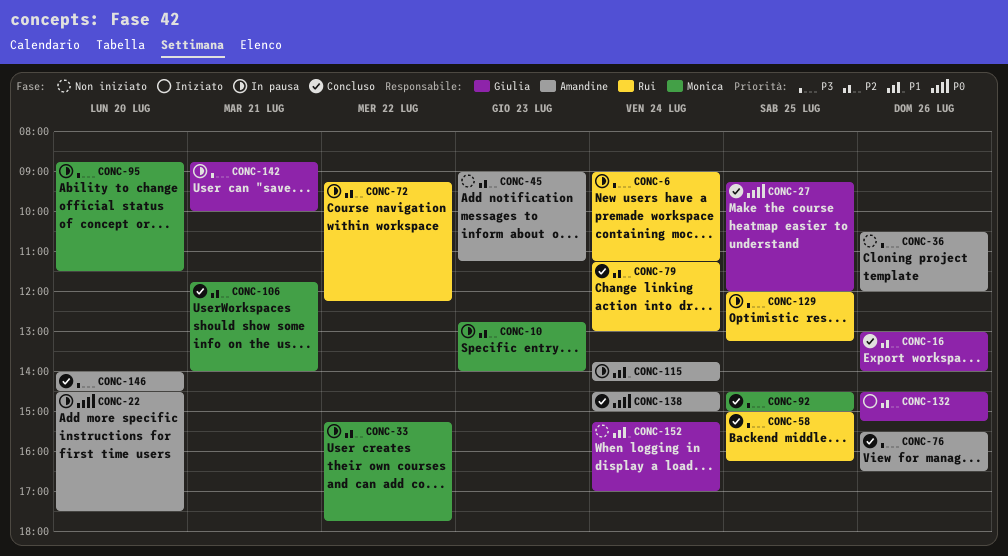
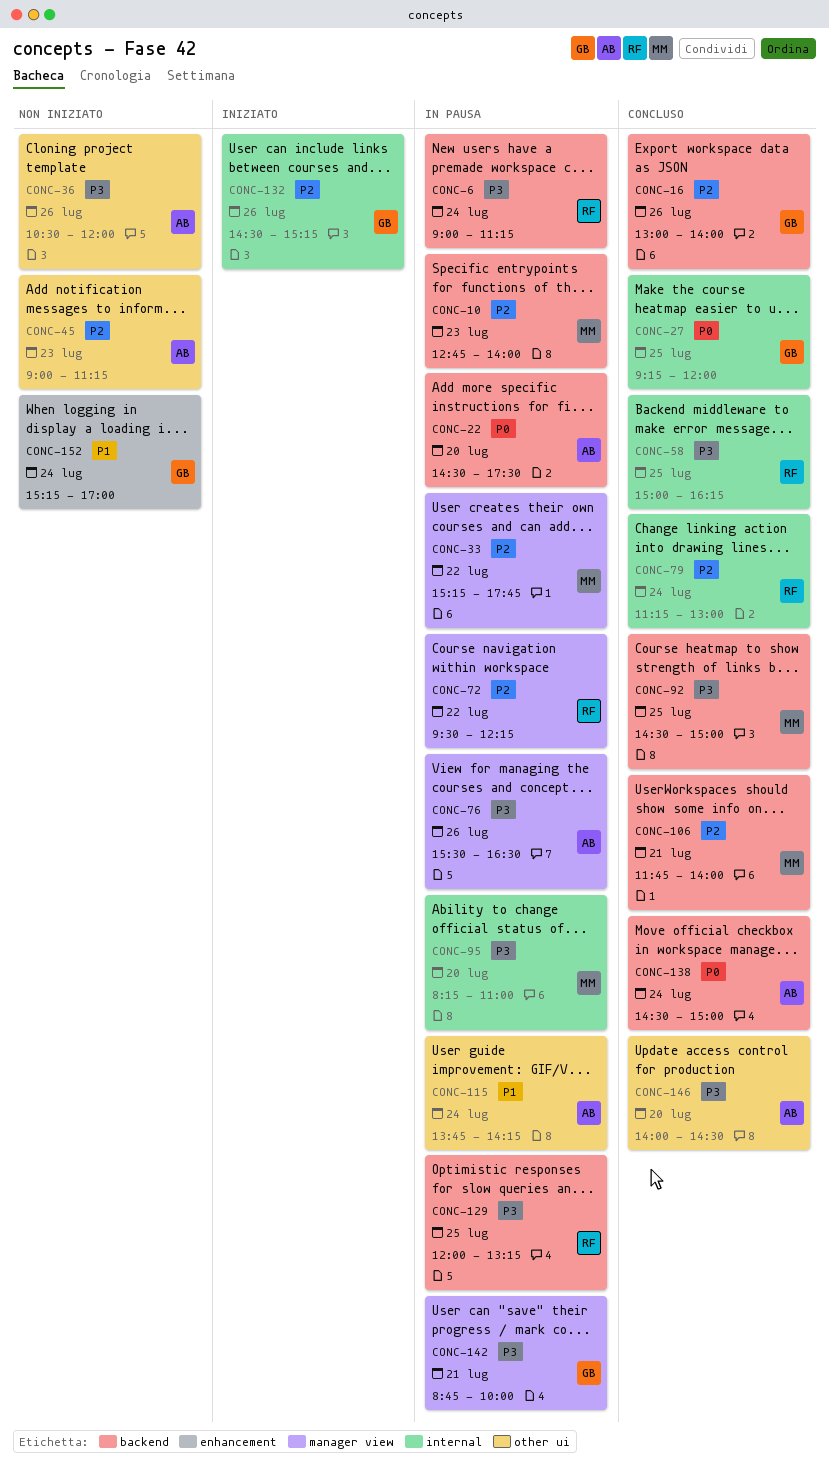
CONC-72, begins: 09:15 -> 09:30
CONC-76, status: Concluso -> In pausa
CONC-95, begins: 08:45 -> 08:15
CONC-95, ends: 11:30 -> 11:00

